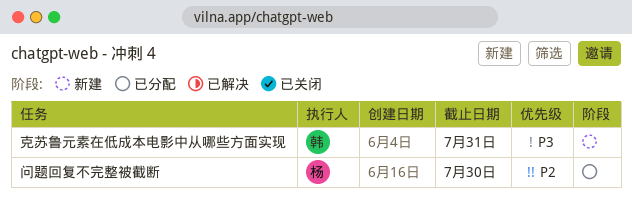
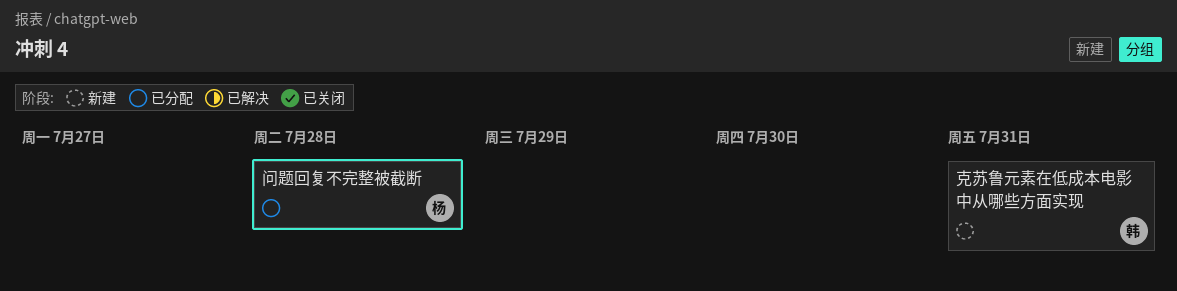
问题回复不完整被截断, due: Jul 30 -> Jul 28

